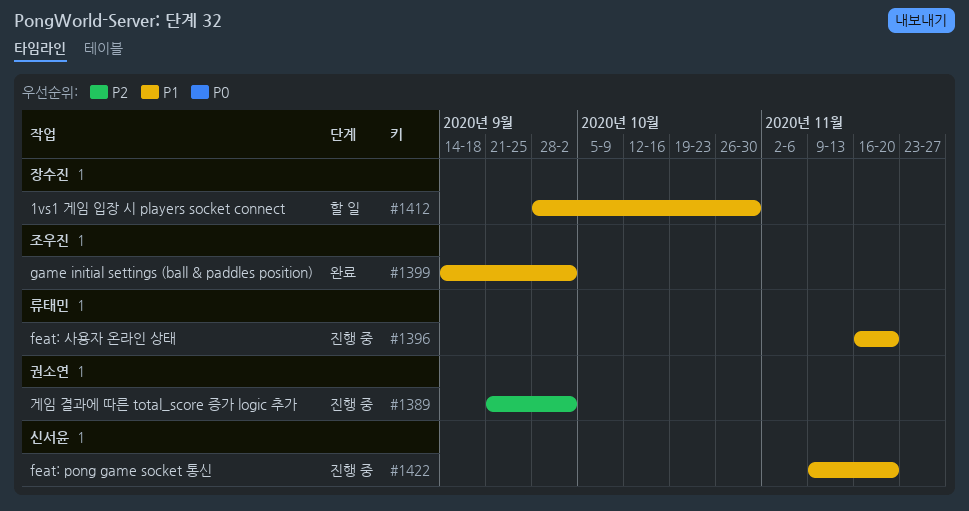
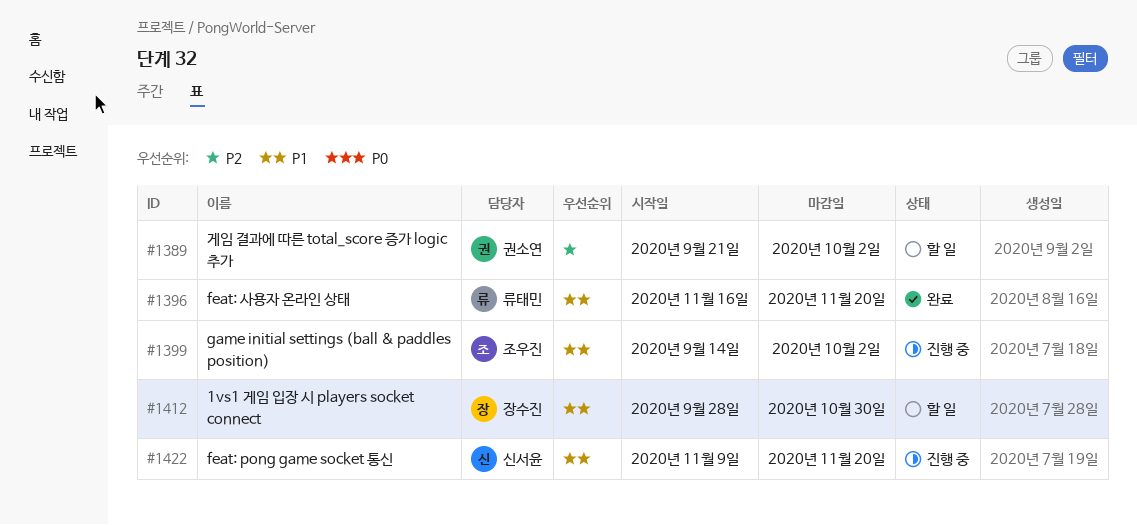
#1389, status: 진행 중 -> 할 일
#1396, status: 진행 중 -> 완료
#1399, status: 완료 -> 진행 중

